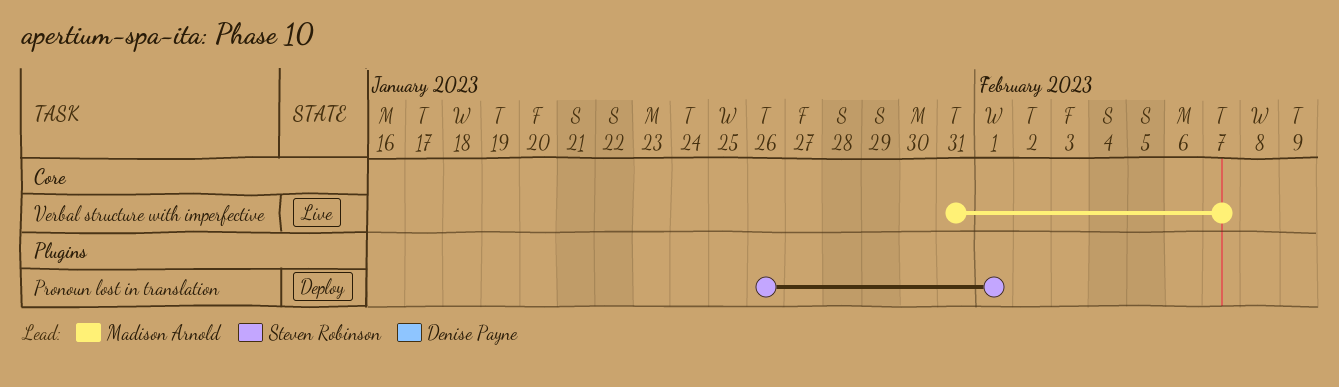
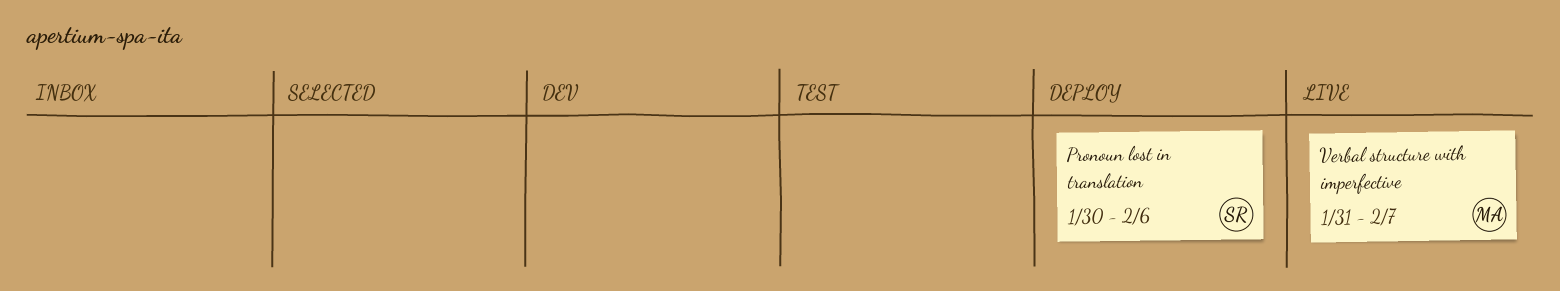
Pronoun lost in translation, start: Jan 26 -> Jan 30
Pronoun lost in translation, due: Feb 1 -> Feb 6

